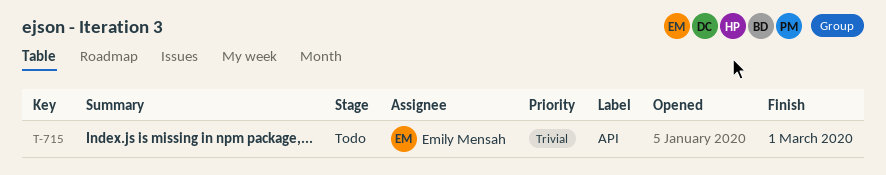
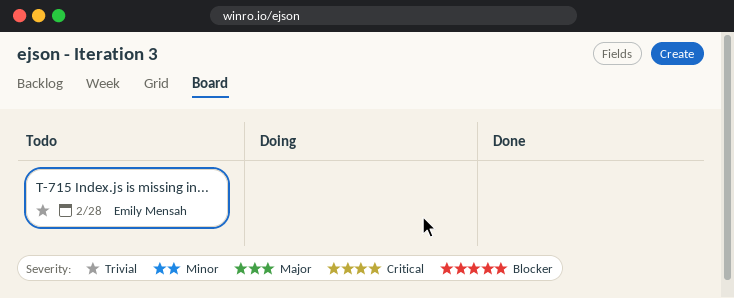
T-715, due: Mar 1 -> Feb 28

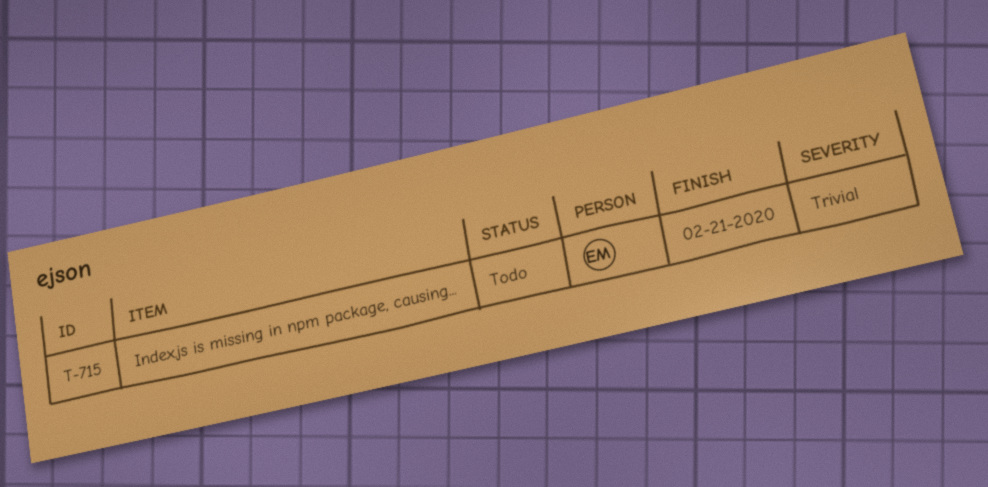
T-715, due: Feb 28 -> Feb 21

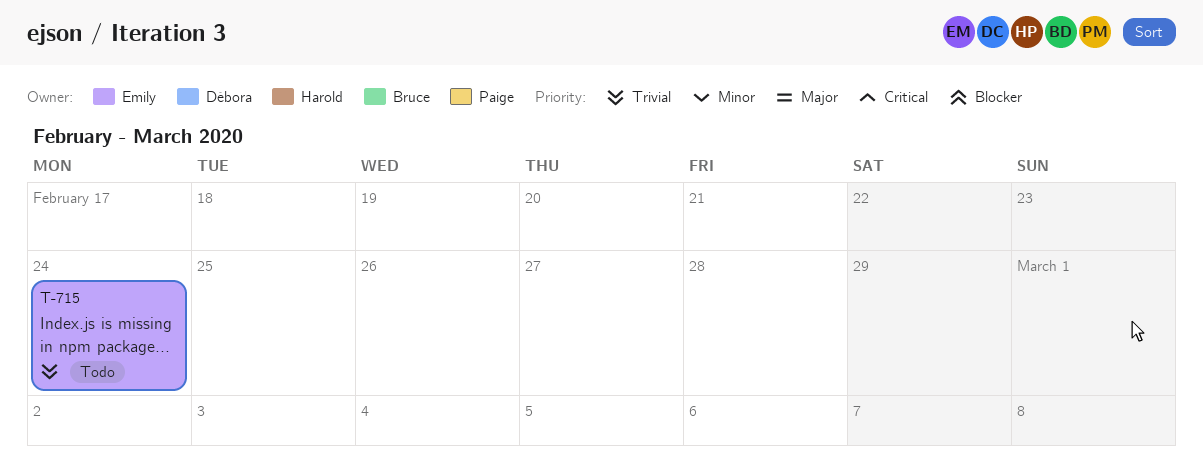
T-715, due: Feb 21 -> Feb 24

